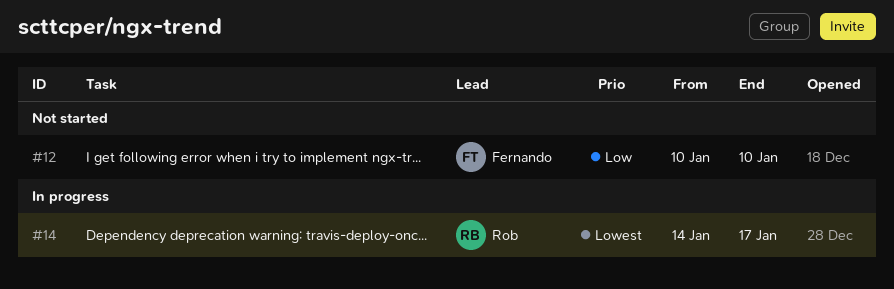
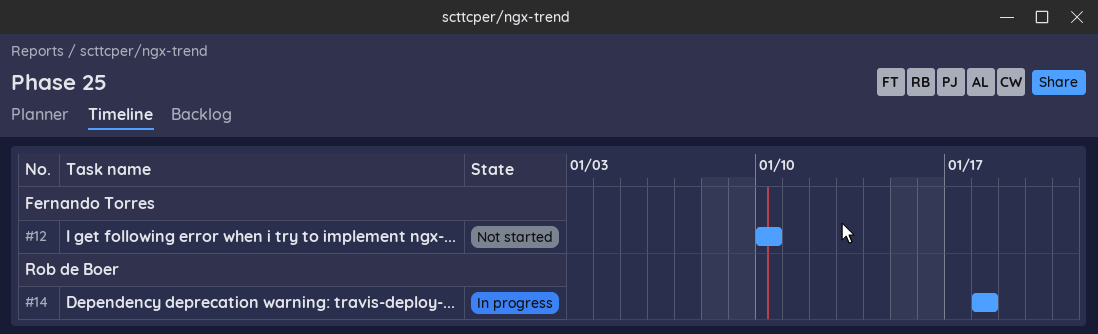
#14, start: Jan 14 -> Jan 18
#14, due: Jan 17 -> Jan 18

